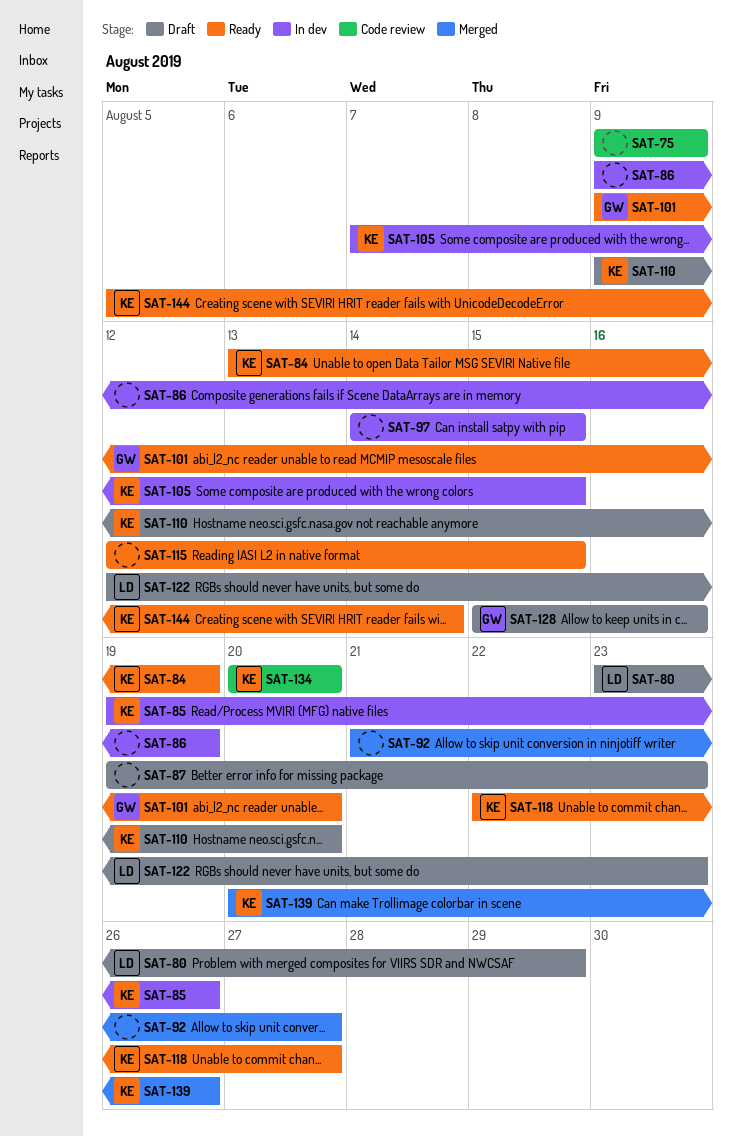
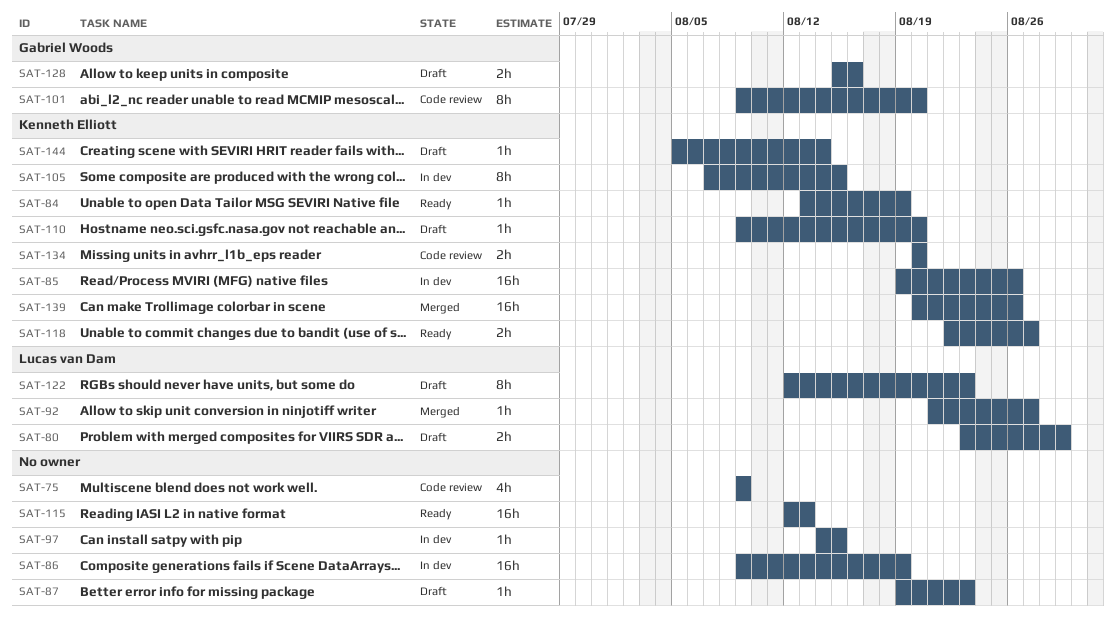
SAT-92, owner: none -> Lucas van Dam
SAT-101, status: Ready -> Code review
SAT-115, due: Aug 15 -> Aug 13
SAT-144, status: Ready -> Draft

